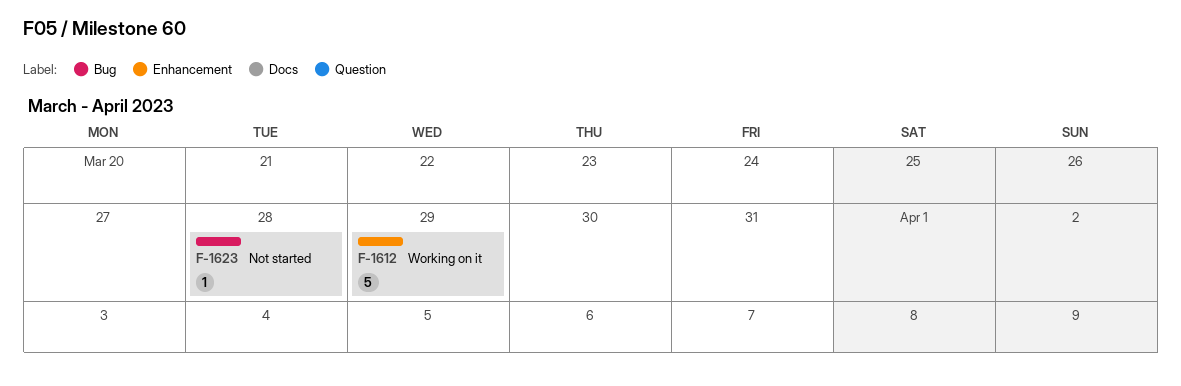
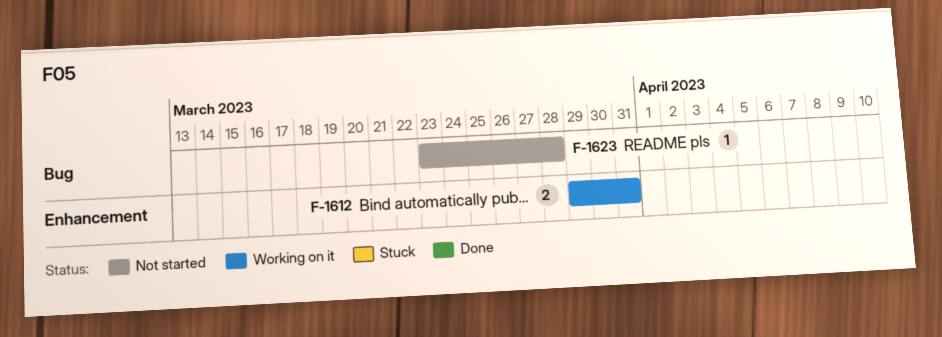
F-1612, estimate: 5 -> 2
F-1612, due: Mar 29 -> Mar 31

